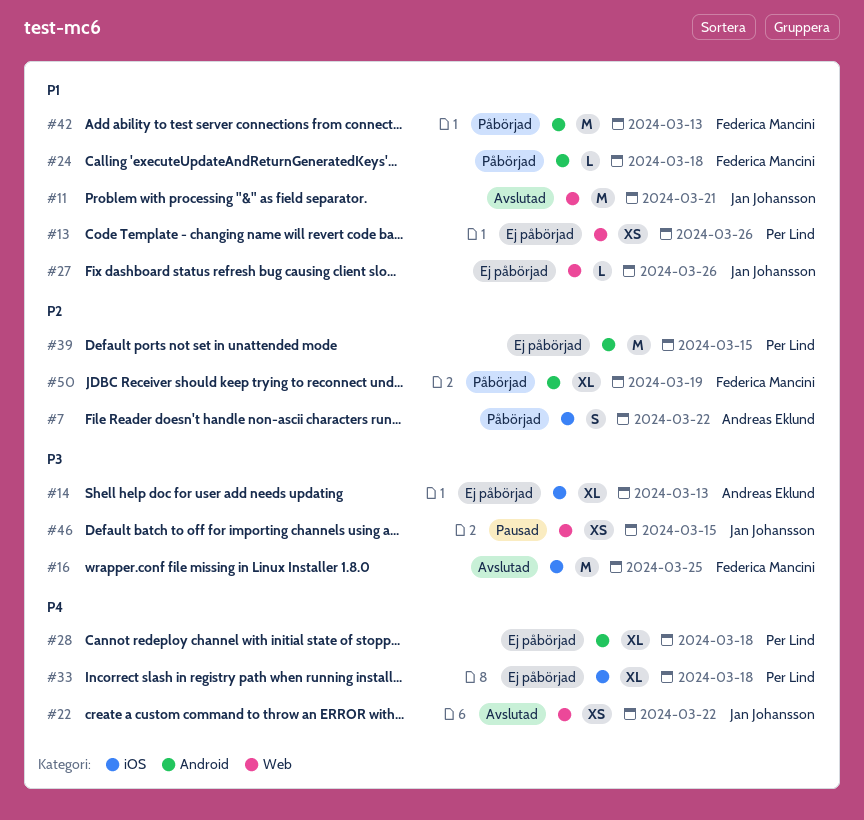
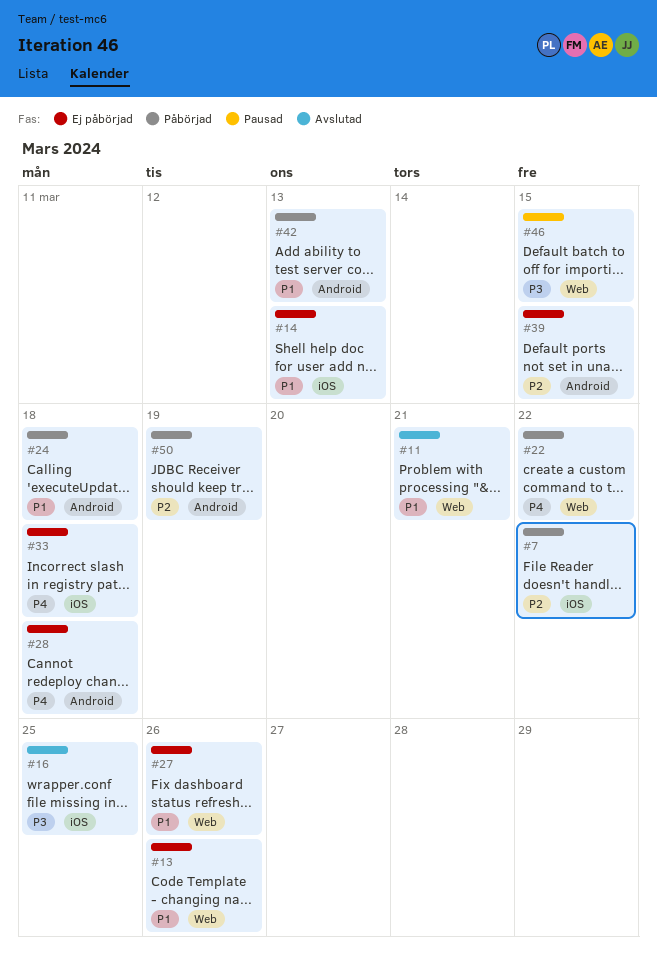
#14, priority: P3 -> P1
#22, status: Avslutad -> Påbörjad

